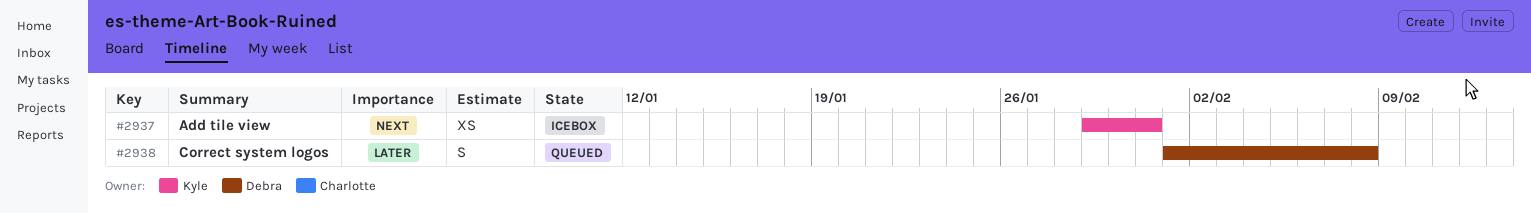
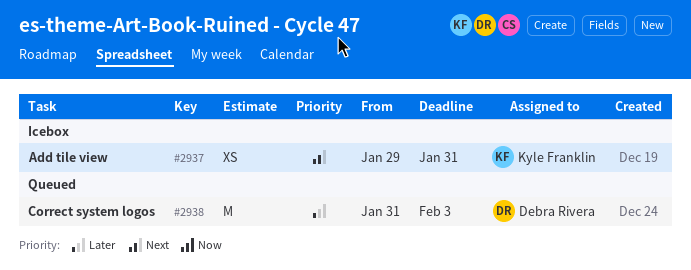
#2938, estimate: S -> M
#2938, start: Feb 1 -> Jan 31
#2938, due: Feb 8 -> Feb 3

